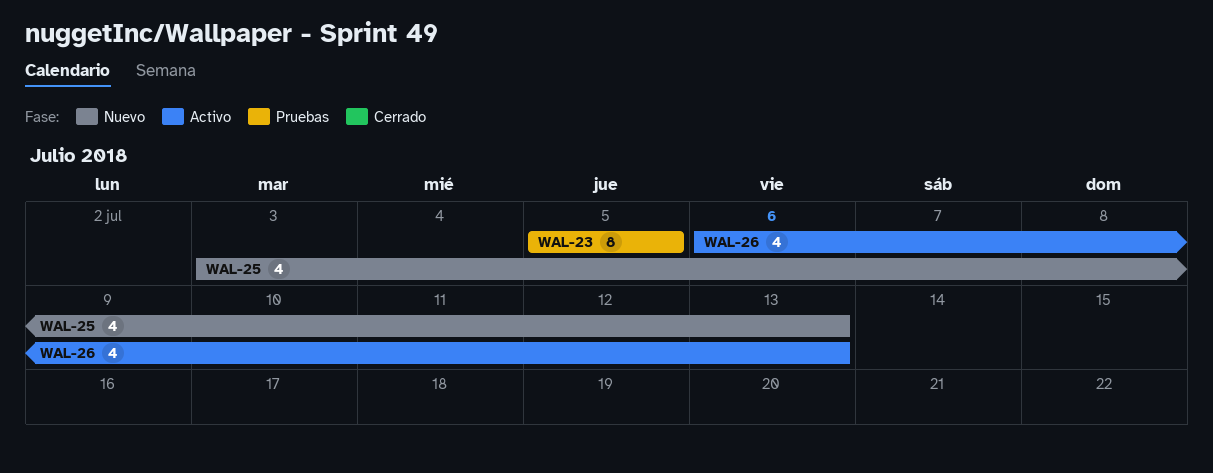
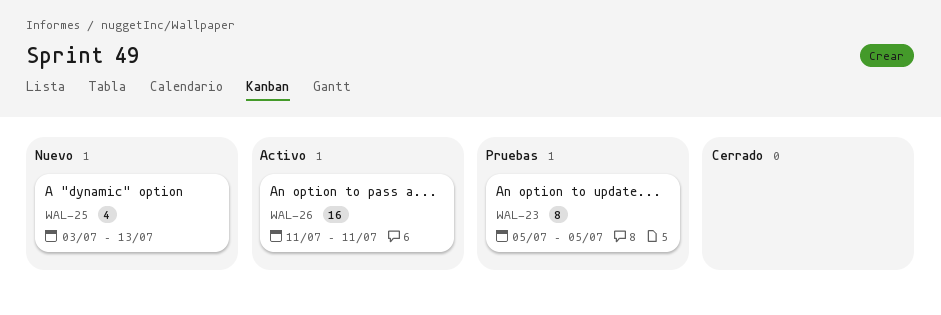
WAL-26, estimate: 4 -> 16
WAL-26, start: Jul 6 -> Jul 11
WAL-26, due: Jul 13 -> Jul 11

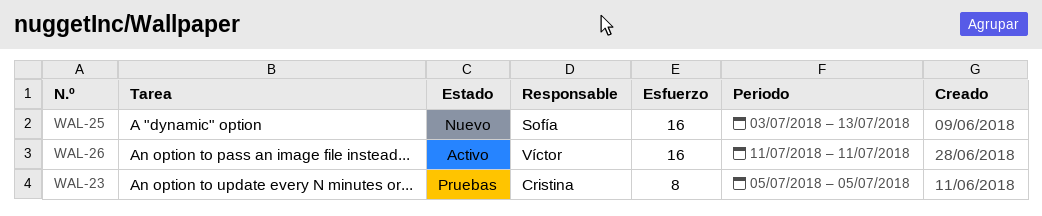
WAL-25, estimate: 4 -> 16

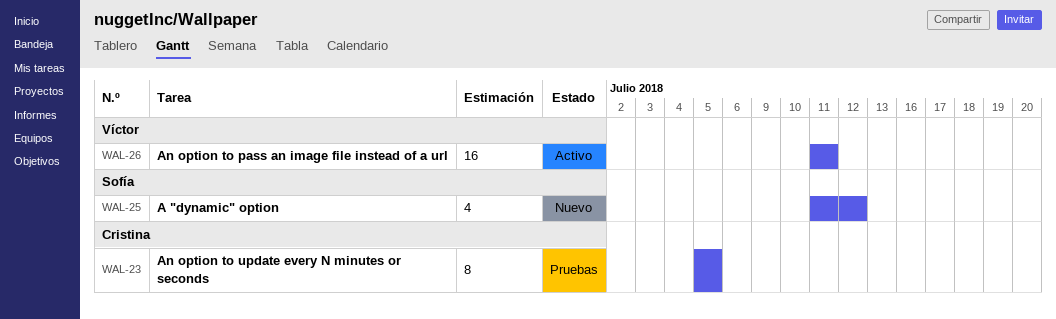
WAL-25, estimate: 16 -> 4
WAL-25, start: Jul 3 -> Jul 11
WAL-25, due: Jul 13 -> Jul 12

